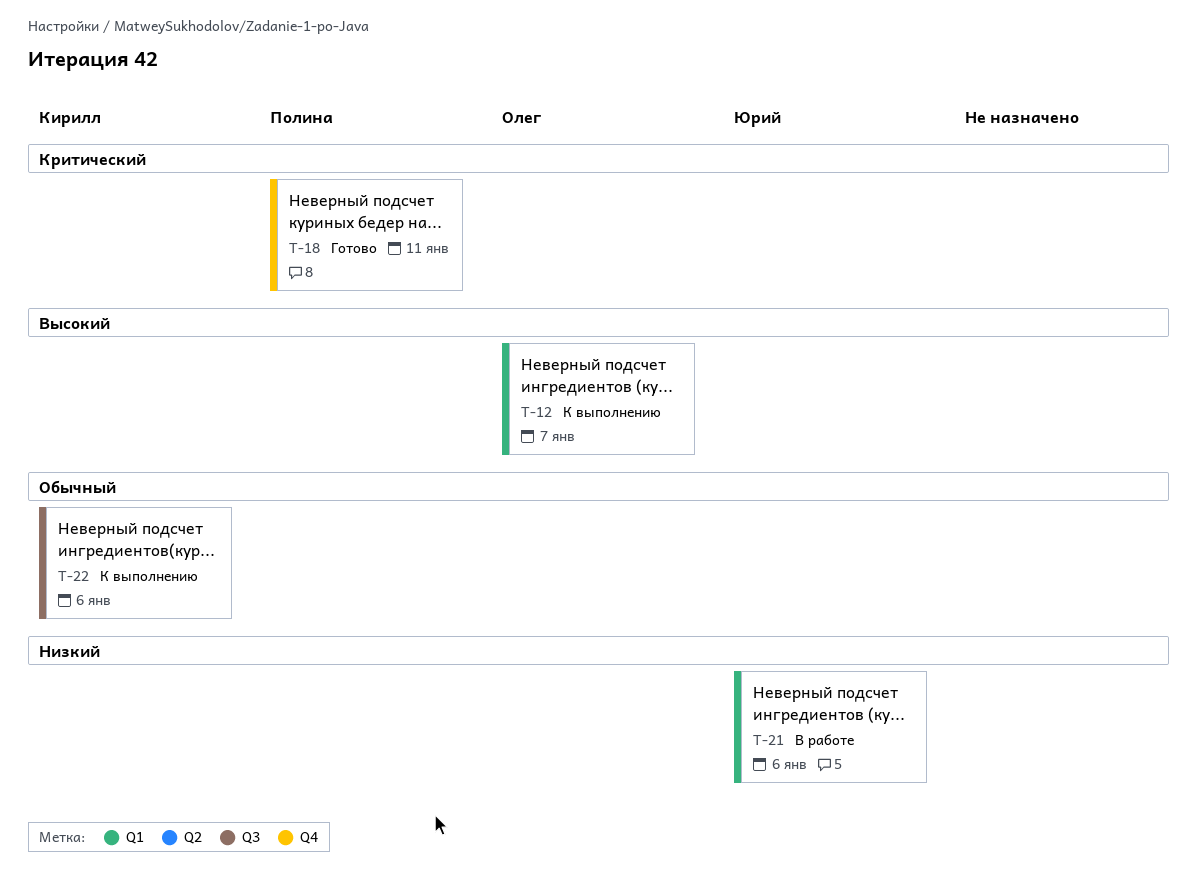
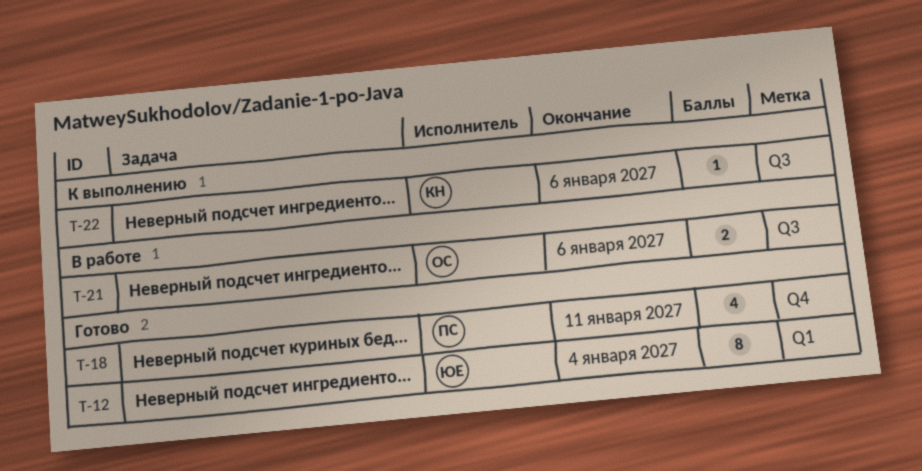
T-12, status: К выполнению -> Готово
T-12, owner: Олег -> Юрий
T-12, due: Jan 7 -> Jan 4
T-21, owner: Юрий -> Олег
T-21, label: Q1 -> Q3

